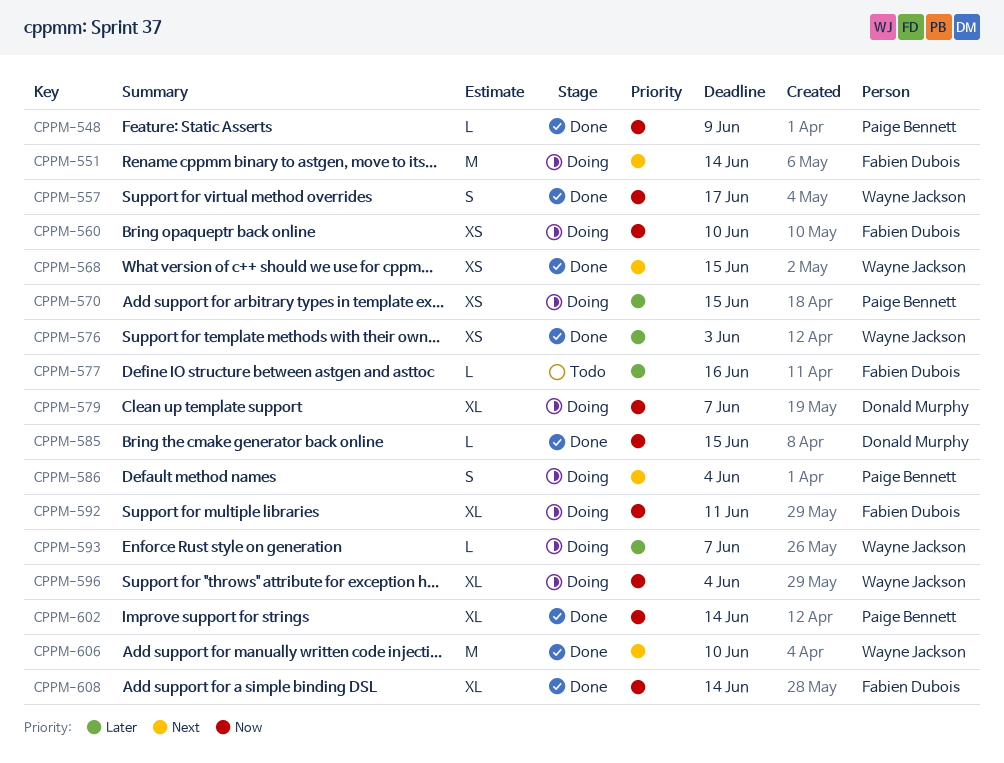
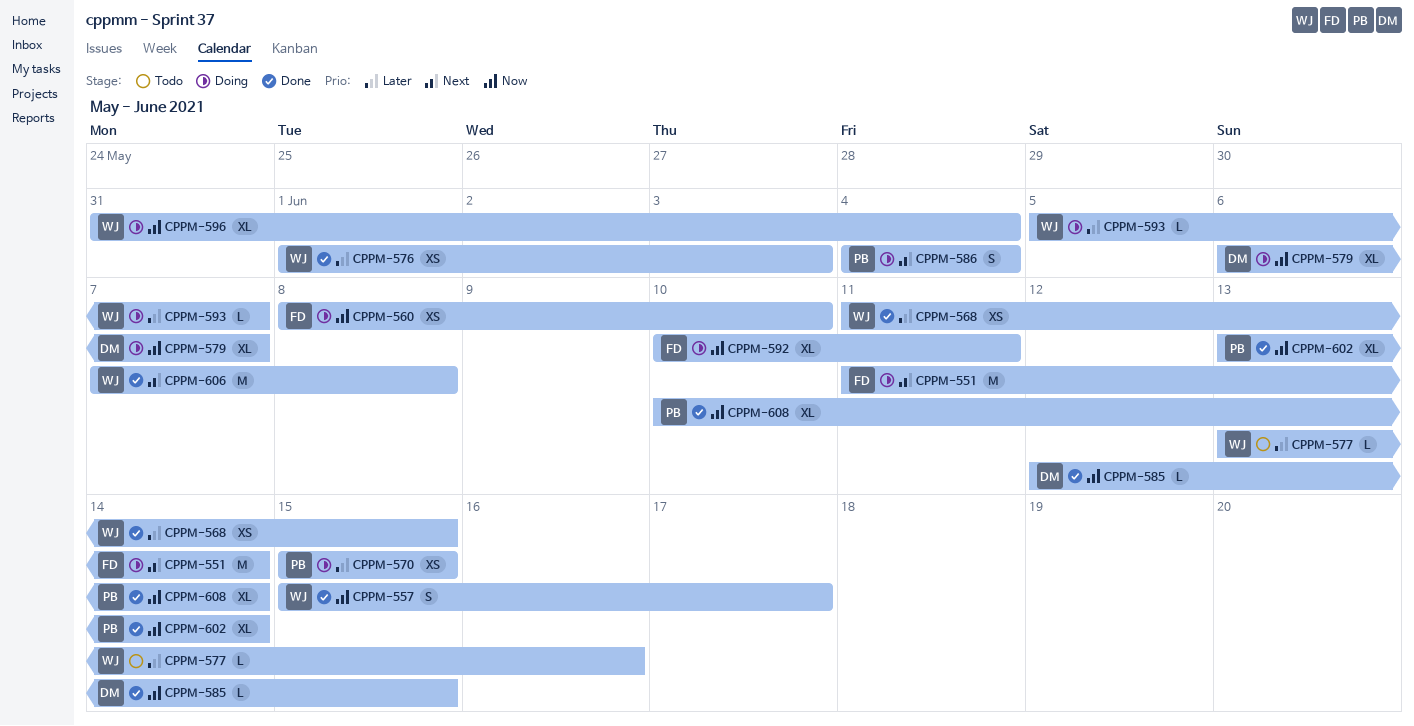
CPPM-548: present -> none
CPPM-568, priority: Next -> Later
CPPM-577, owner: Fabien Dubois -> Wayne Jackson
CPPM-606, due: Jun 10 -> Jun 8
CPPM-608, owner: Fabien Dubois -> Paige Bennett

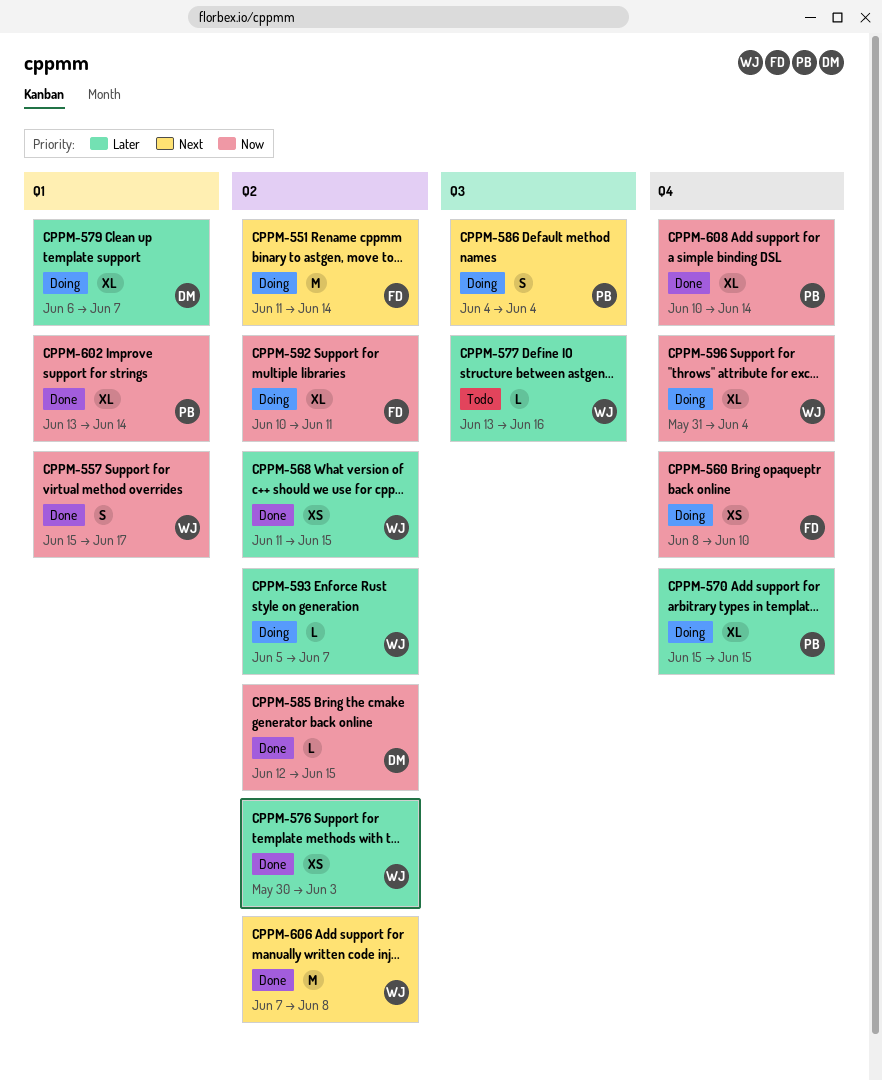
CPPM-570, estimate: XS -> XL
CPPM-576, start: Jun 1 -> May 30
CPPM-579, priority: Now -> Later

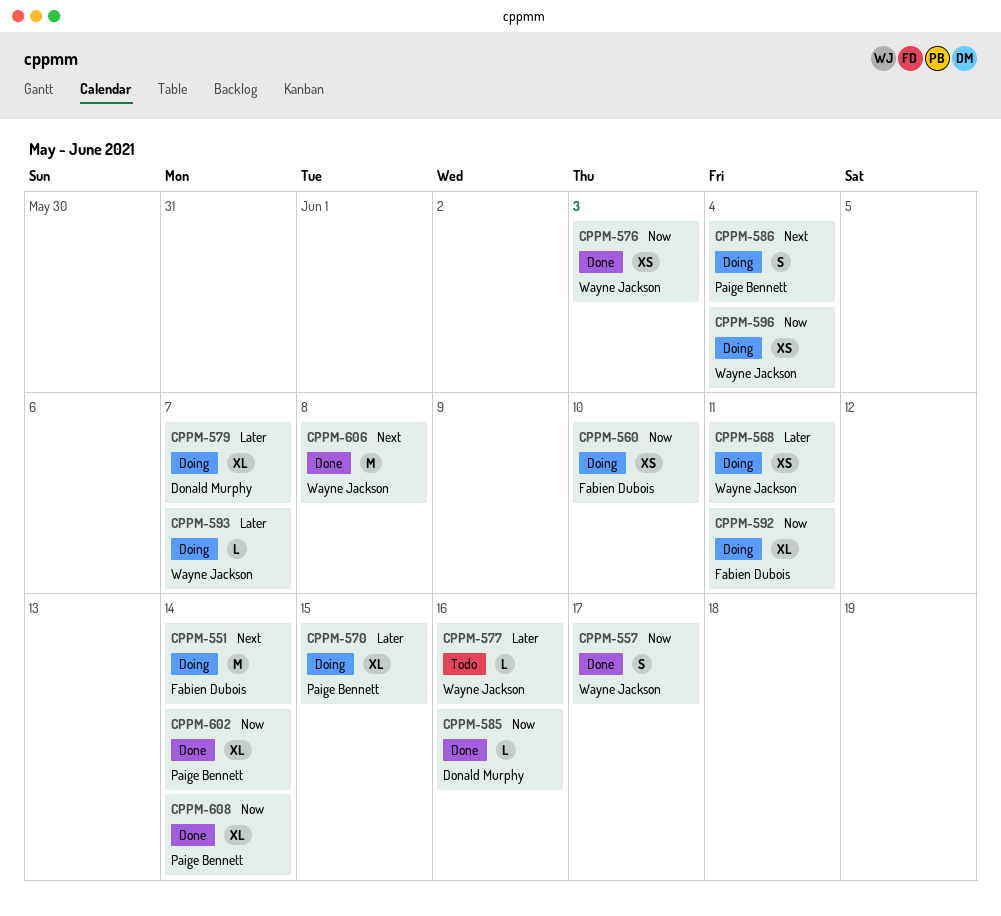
CPPM-568, status: Done -> Doing
CPPM-568, due: Jun 15 -> Jun 11
CPPM-576, priority: Later -> Now
CPPM-585, due: Jun 15 -> Jun 16
CPPM-596, estimate: XL -> XS

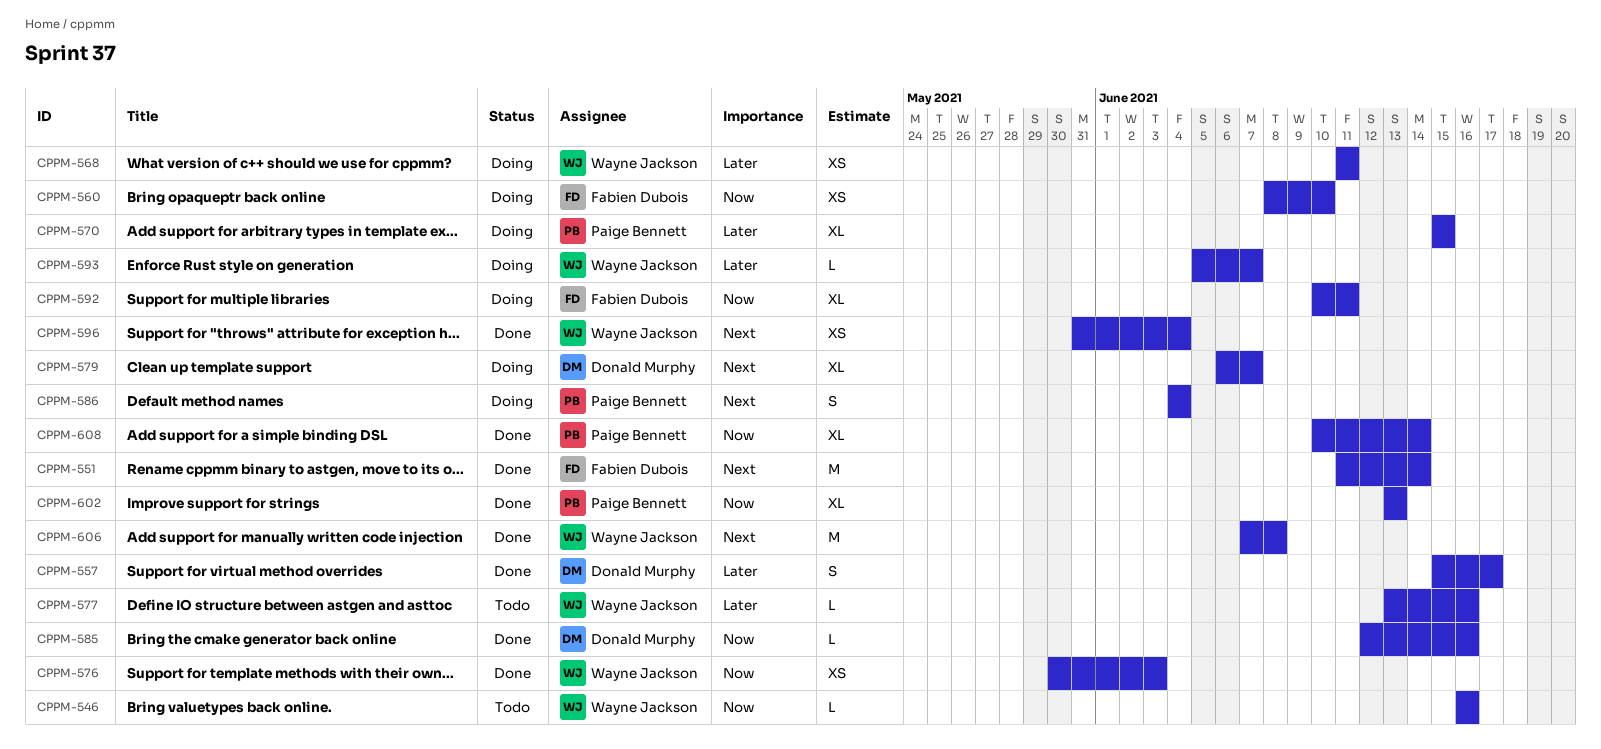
CPPM-546: none -> present
CPPM-551, status: Doing -> Done
CPPM-557, owner: Wayne Jackson -> Donald Murphy
CPPM-557, priority: Now -> Later
CPPM-579, priority: Later -> Next
CPPM-596, status: Doing -> Done
CPPM-596, priority: Now -> Next
CPPM-602, due: Jun 14 -> Jun 13

